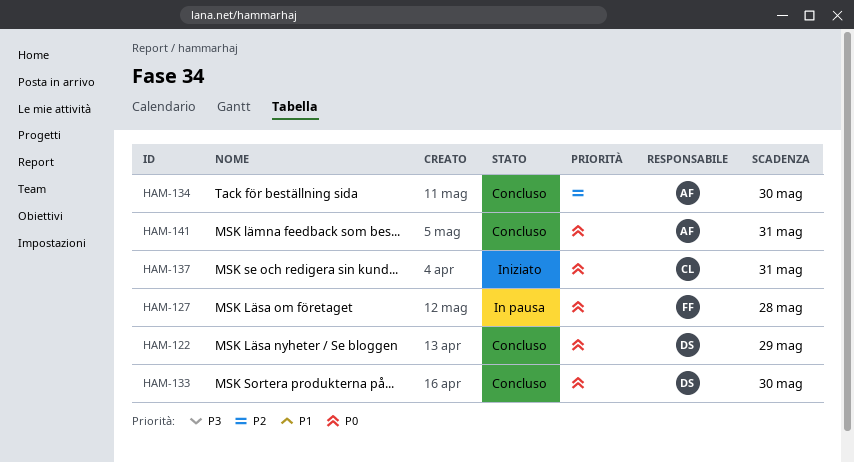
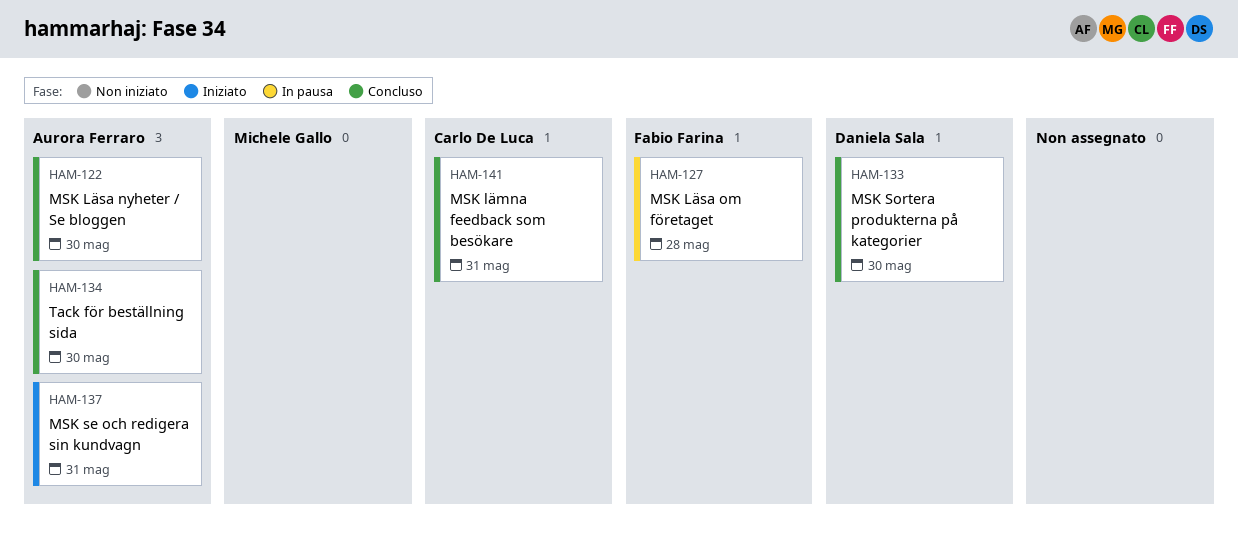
HAM-122, owner: Daniela Sala -> Aurora Ferraro
HAM-122, due: May 29 -> May 30
HAM-137, owner: Carlo De Luca -> Aurora Ferraro
HAM-141, owner: Aurora Ferraro -> Carlo De Luca

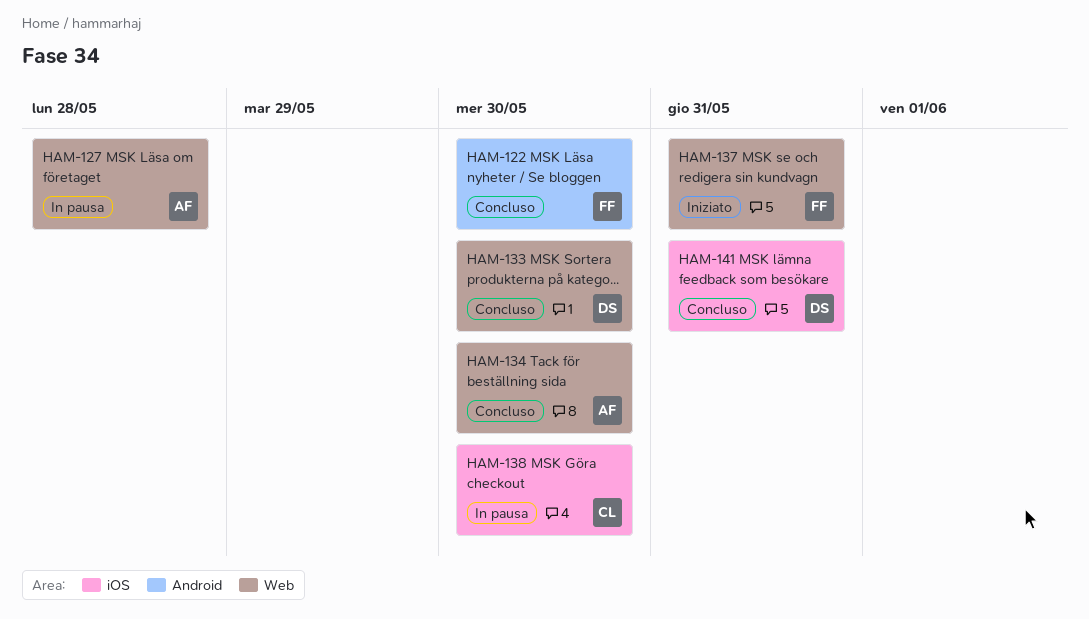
HAM-122, owner: Aurora Ferraro -> Fabio Farina
HAM-127, owner: Fabio Farina -> Aurora Ferraro
HAM-137, owner: Aurora Ferraro -> Fabio Farina
HAM-138: none -> present
HAM-141, owner: Carlo De Luca -> Daniela Sala

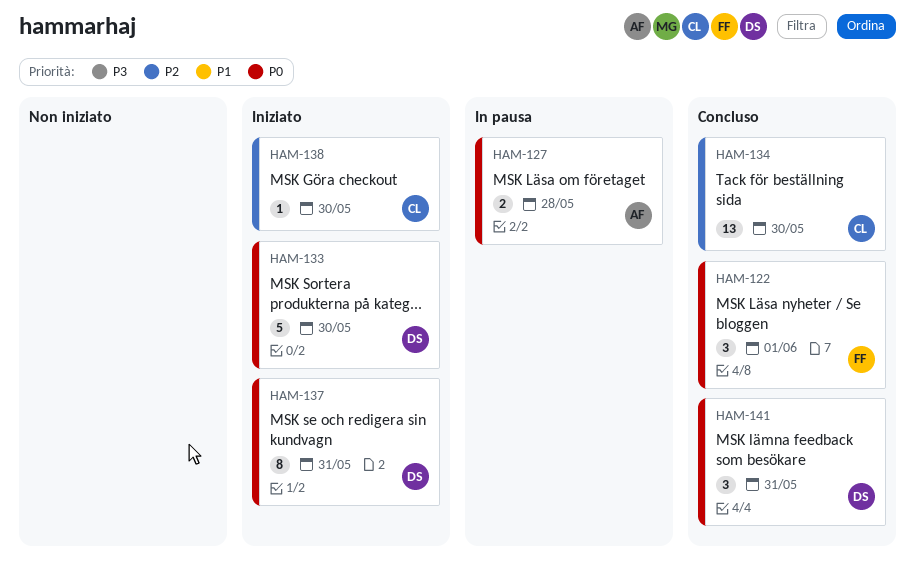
HAM-122, due: May 30 -> Jun 1
HAM-133, status: Concluso -> Iniziato
HAM-134, owner: AF -> CL
HAM-137, owner: FF -> DS
HAM-138, status: In pausa -> Iniziato

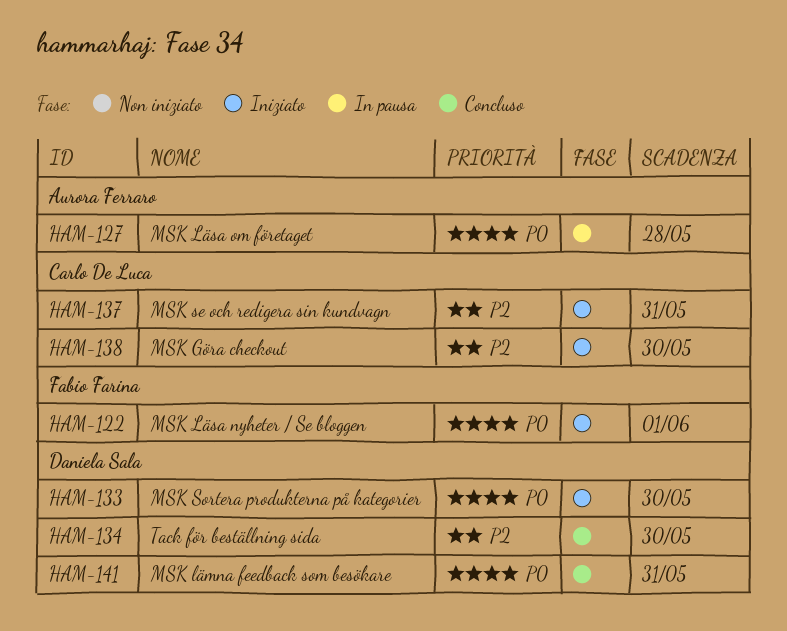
HAM-122, status: Concluso -> Iniziato
HAM-134, owner: Carlo De Luca -> Daniela Sala
HAM-137, owner: Daniela Sala -> Carlo De Luca
HAM-137, priority: P0 -> P2

